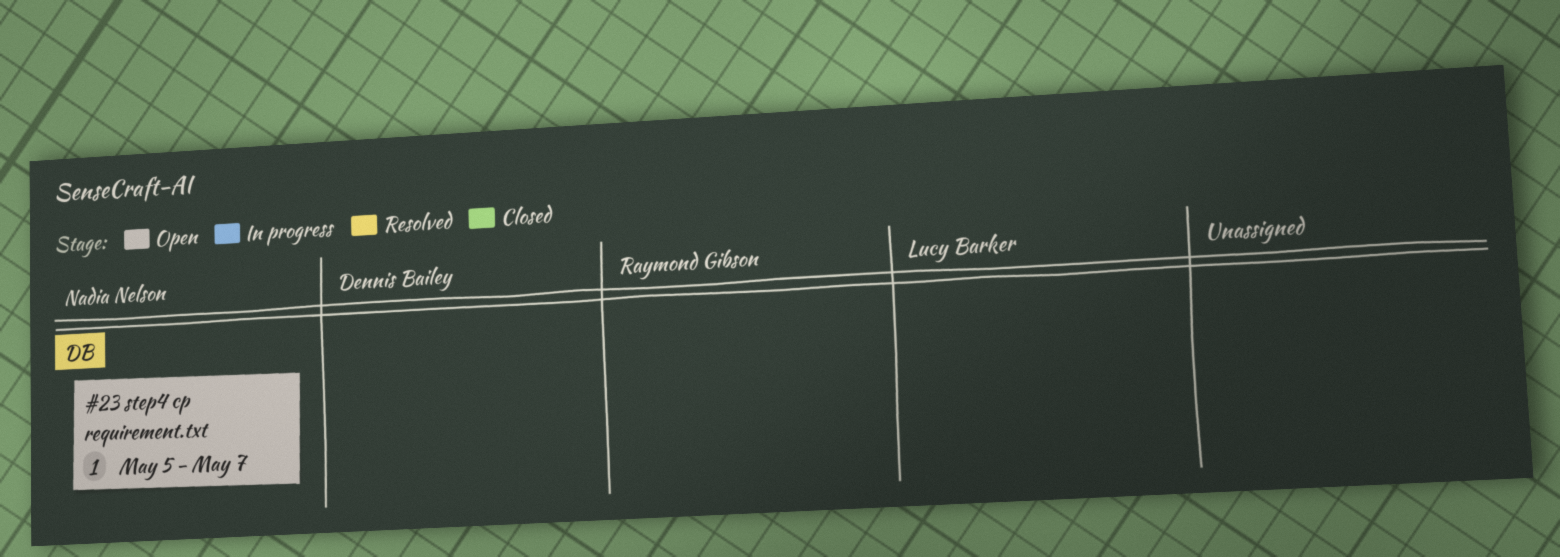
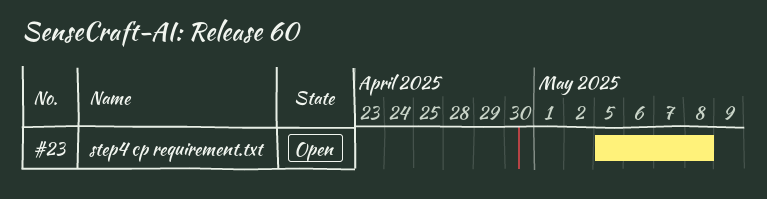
#23, due: May 7 -> May 8

